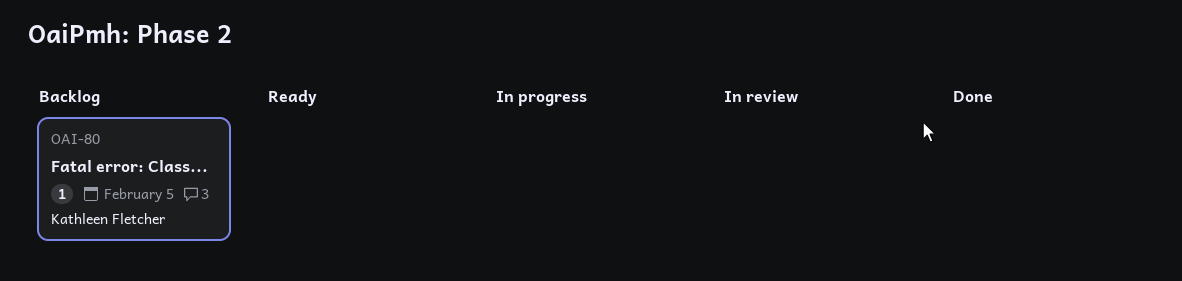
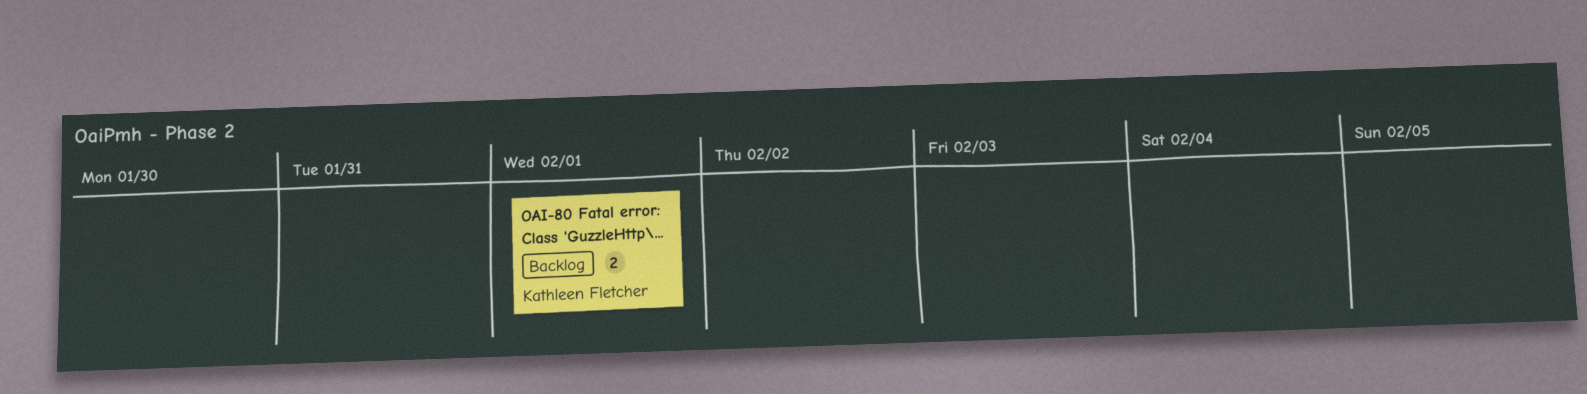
OAI-80, estimate: 1 -> 2
OAI-80, due: Feb 5 -> Feb 1

